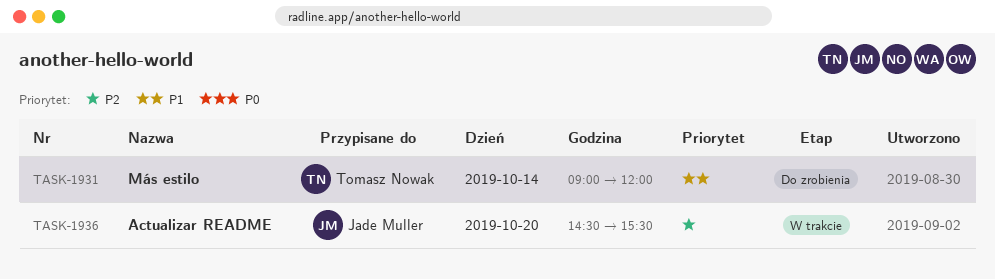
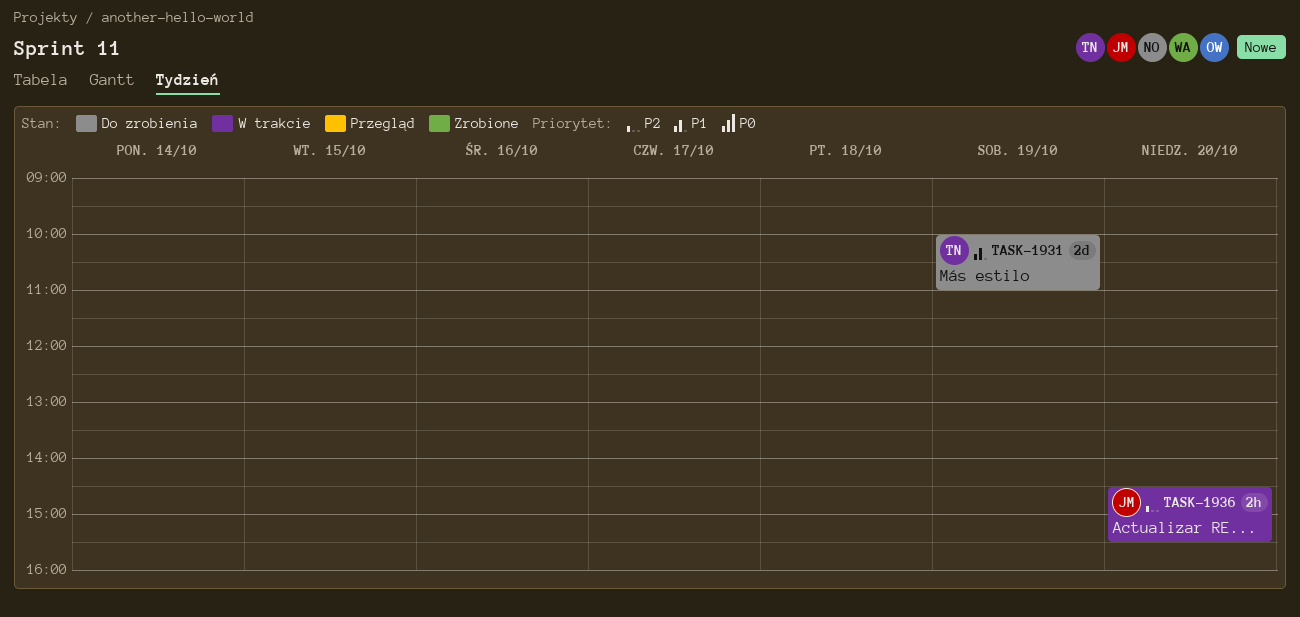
TASK-1931, day: Oct 14 -> Oct 19
TASK-1931, begins: 09:00 -> 10:00
TASK-1931, ends: 12:00 -> 11:00

